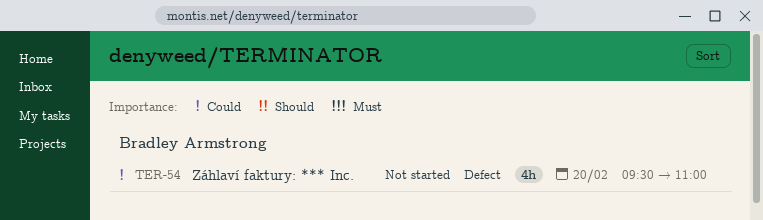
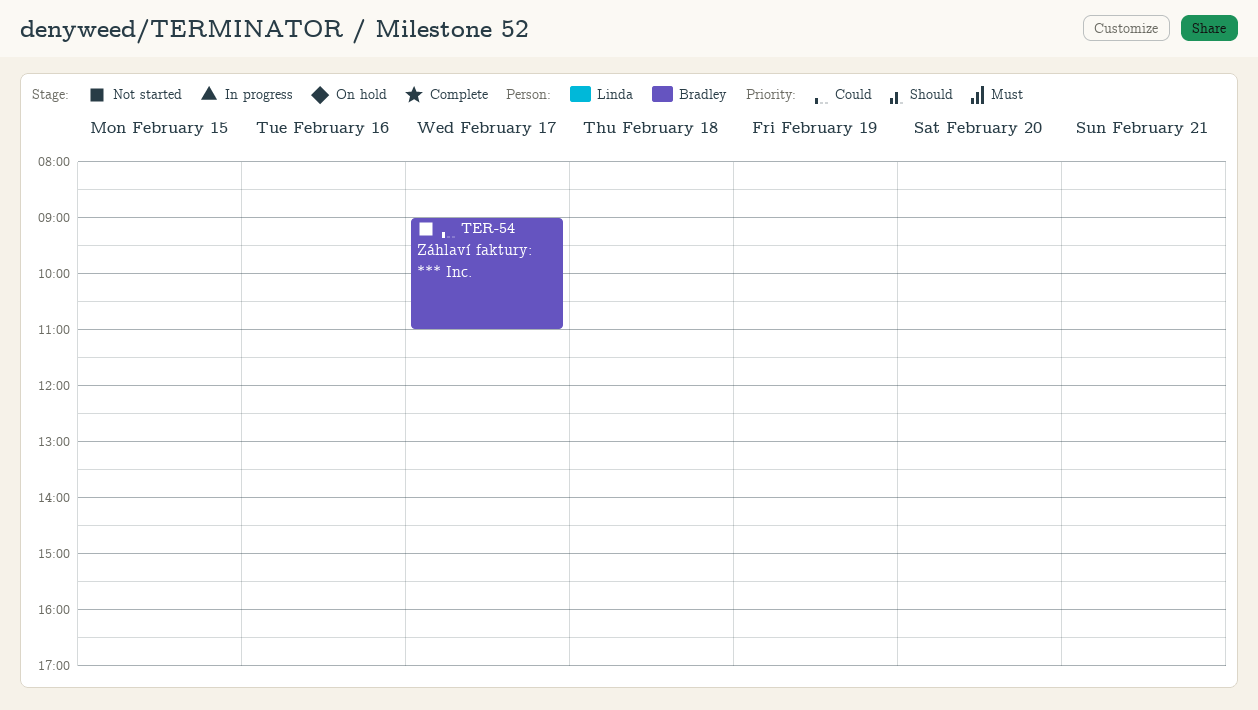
TER-54, day: Feb 20 -> Feb 17
TER-54, begins: 09:30 -> 09:00

